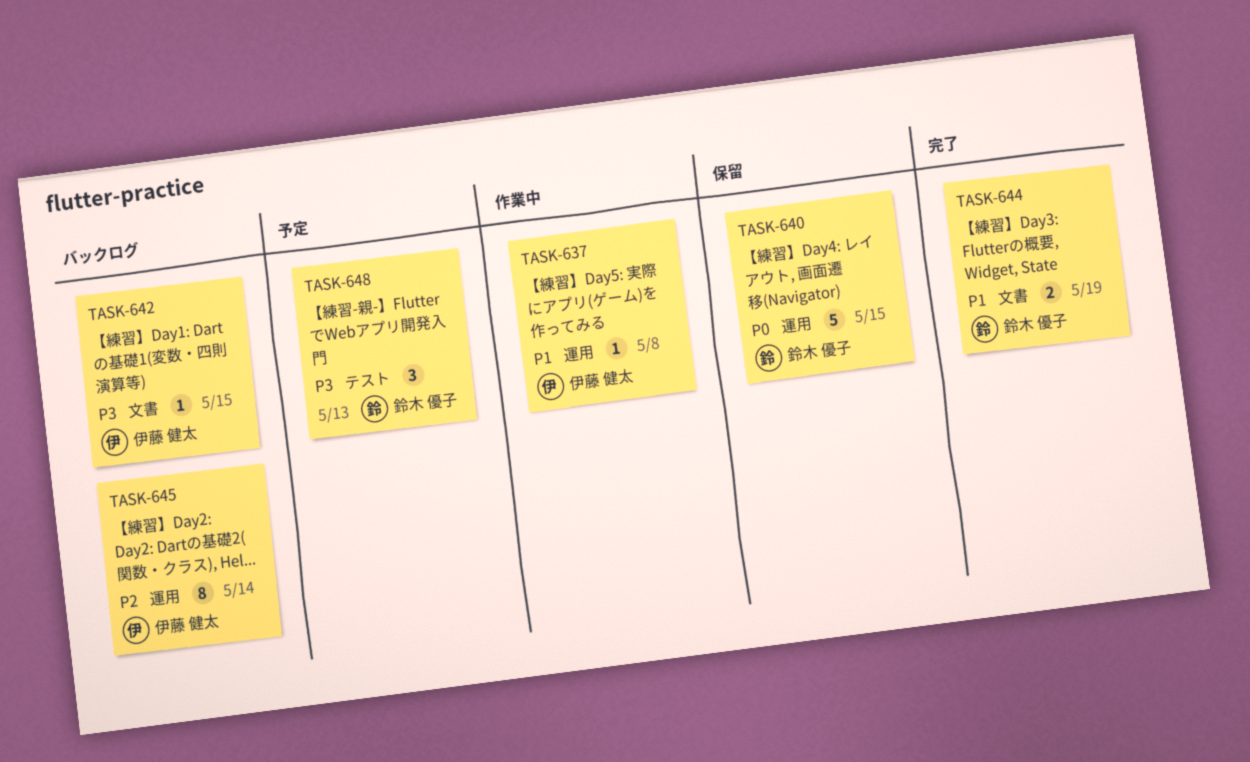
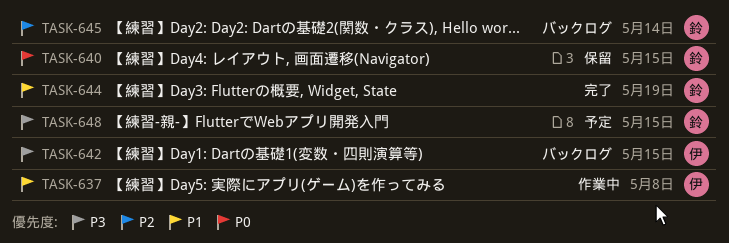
TASK-645, owner: 伊藤 健太 -> 鈴木 優子
TASK-648, due: May 13 -> May 15

